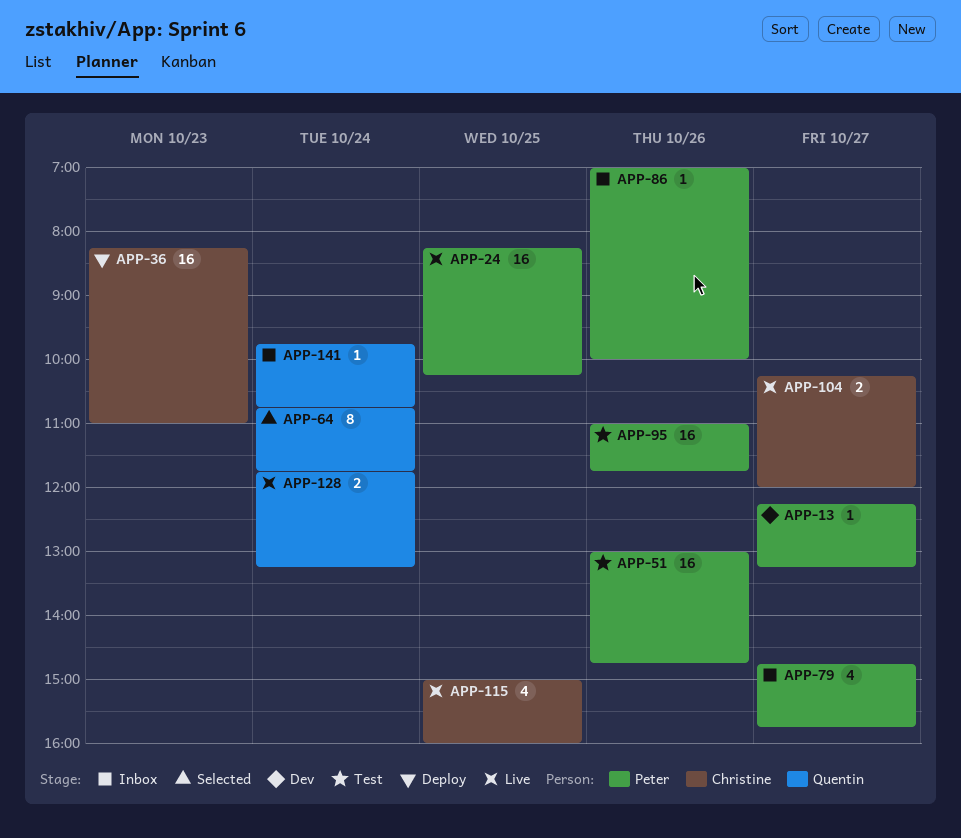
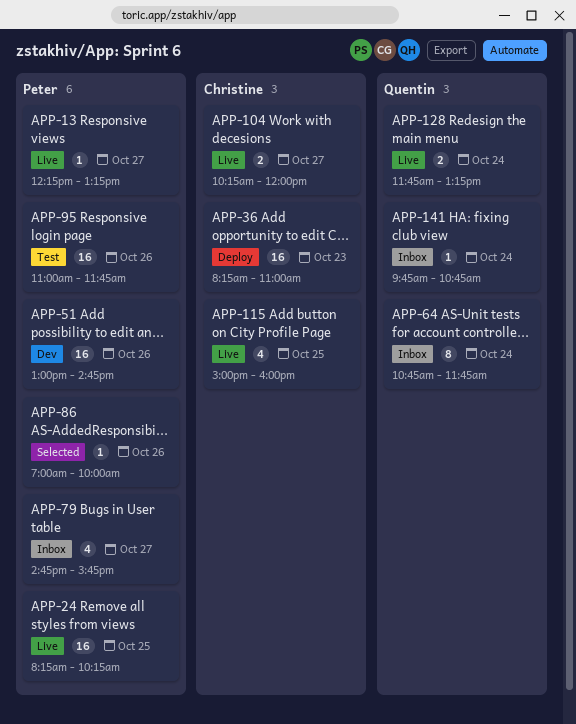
APP-13, status: Dev -> Live
APP-51, status: Test -> Dev
APP-64, status: Selected -> Inbox
APP-86, status: Inbox -> Selected

